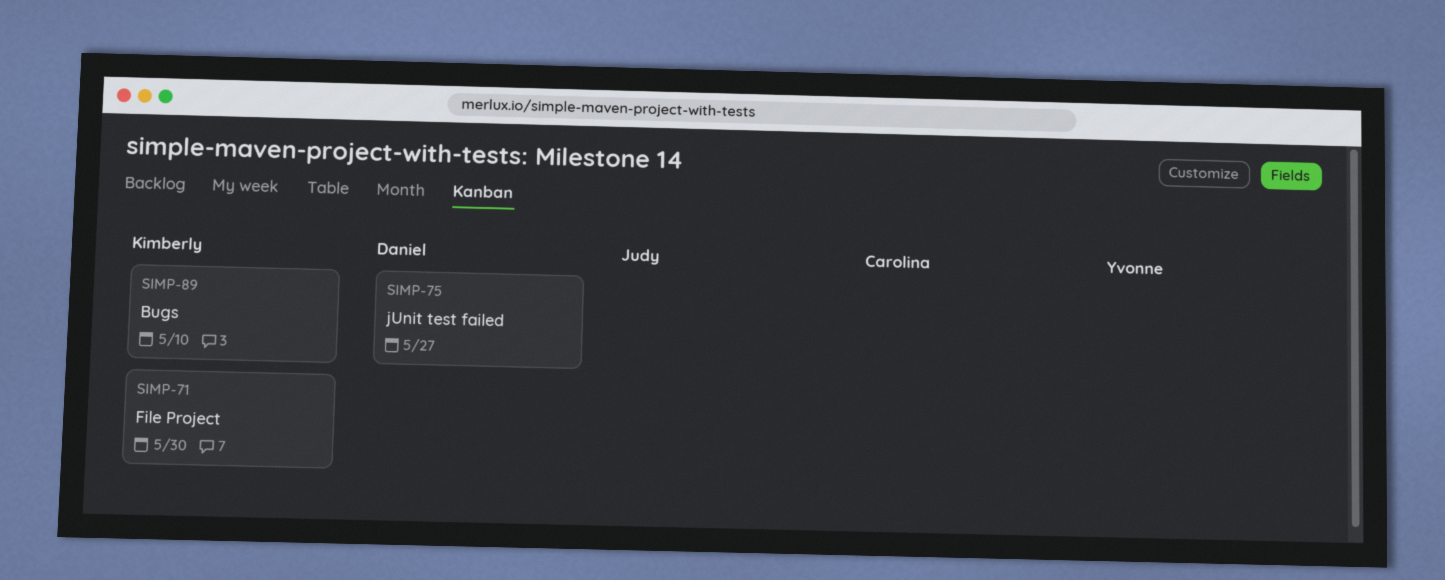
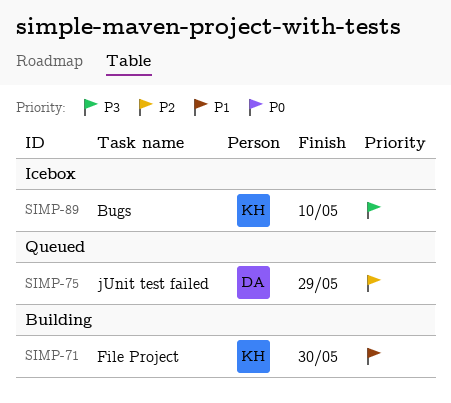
SIMP-75, due: May 27 -> May 29

